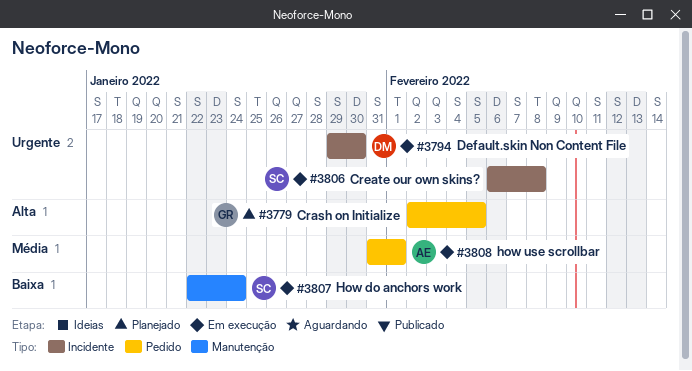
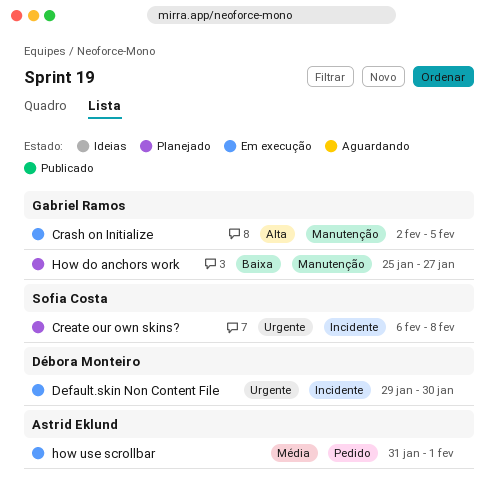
Crash on Initialize, status: Planejado -> Em execução
Crash on Initialize, label: Pedido -> Manutenção
Create our own skins?, status: Em execução -> Planejado
How do anchors work, status: Em execução -> Planejado
How do anchors work, owner: Sofia Costa -> Gabriel Ramos
How do anchors work, start: Jan 22 -> Jan 25
How do anchors work, due: Jan 24 -> Jan 27

